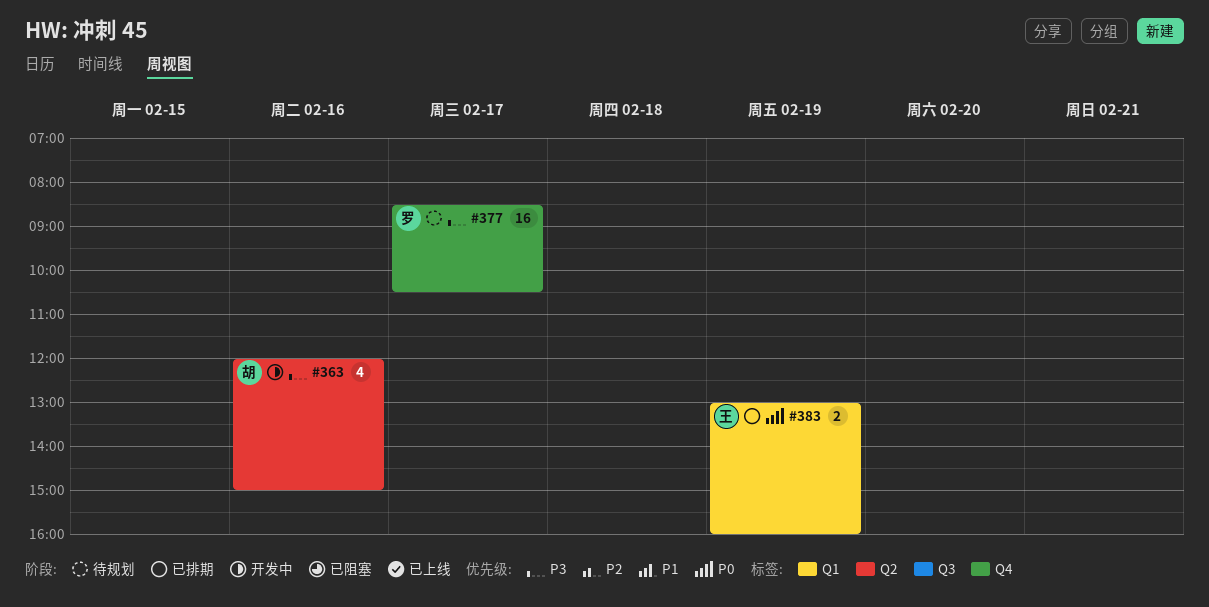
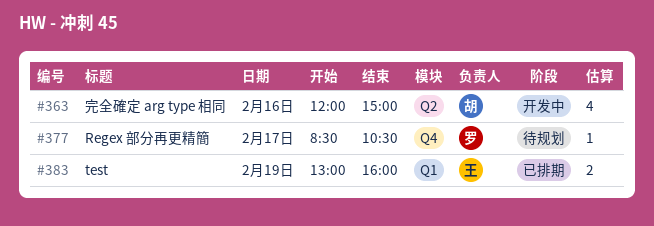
#377, estimate: 16 -> 1

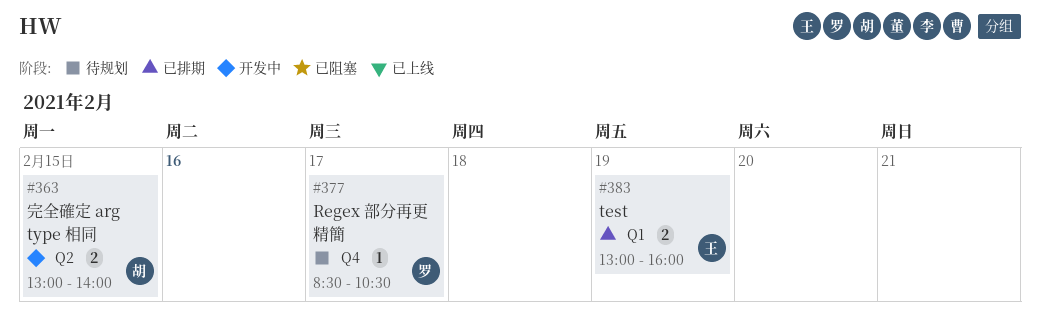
#363, estimate: 4 -> 2
#363, day: Feb 16 -> Feb 15
#363, begins: 12:00 -> 13:00
#363, ends: 15:00 -> 14:00

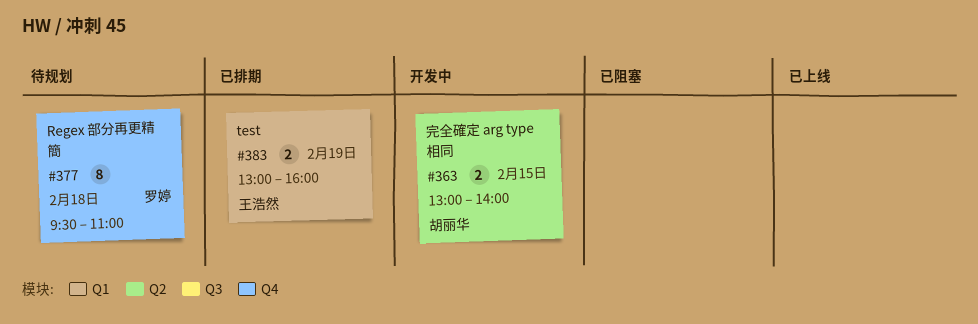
#377, estimate: 1 -> 8
#377, day: Feb 17 -> Feb 18
#377, begins: 08:30 -> 09:30
#377, ends: 10:30 -> 11:00

